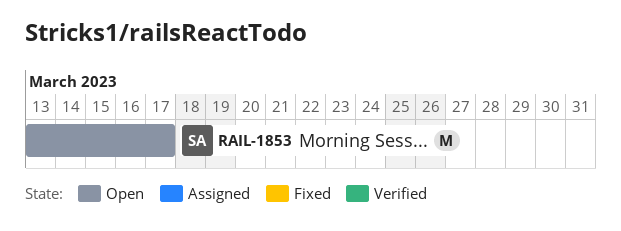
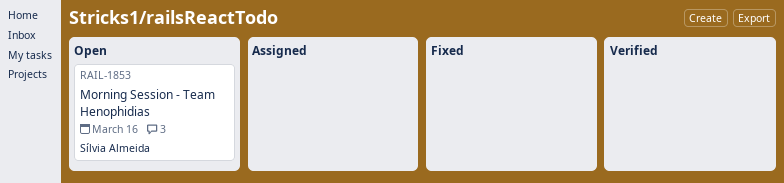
RAIL-1853, due: Mar 17 -> Mar 16

